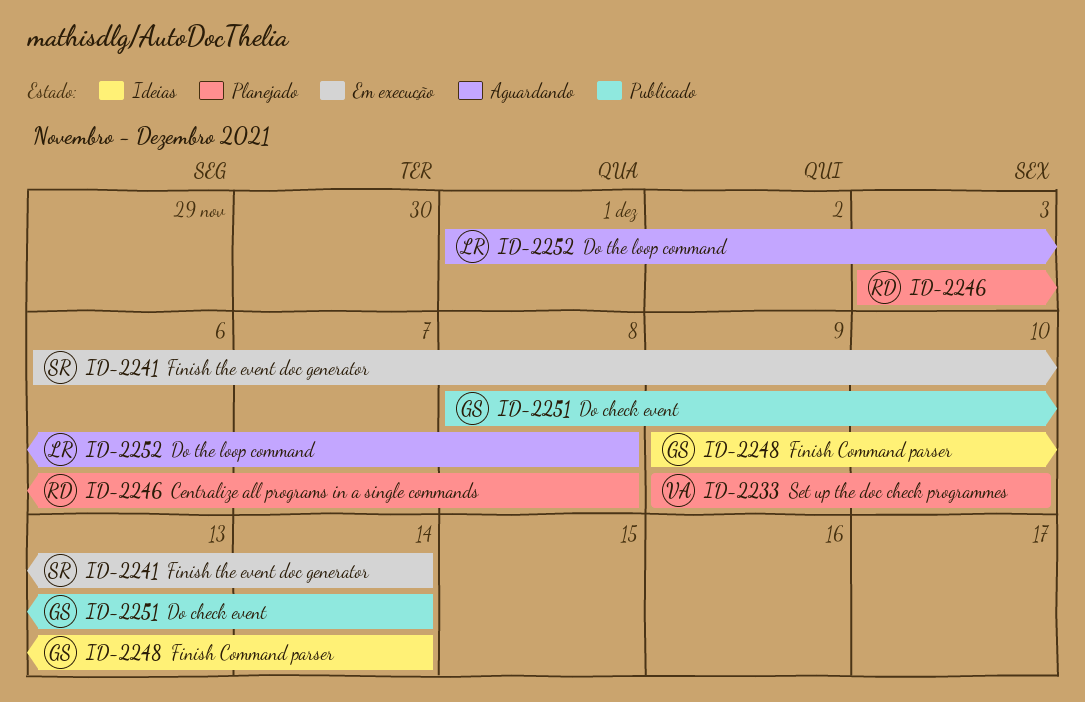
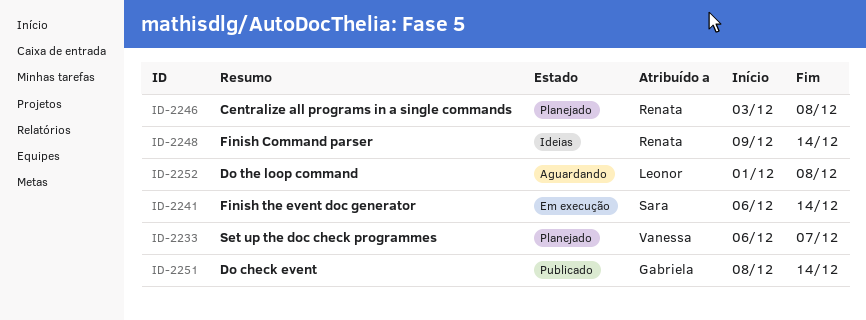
ID-2233, start: Dec 9 -> Dec 6
ID-2233, due: Dec 10 -> Dec 7
ID-2248, owner: Gabriela -> Renata

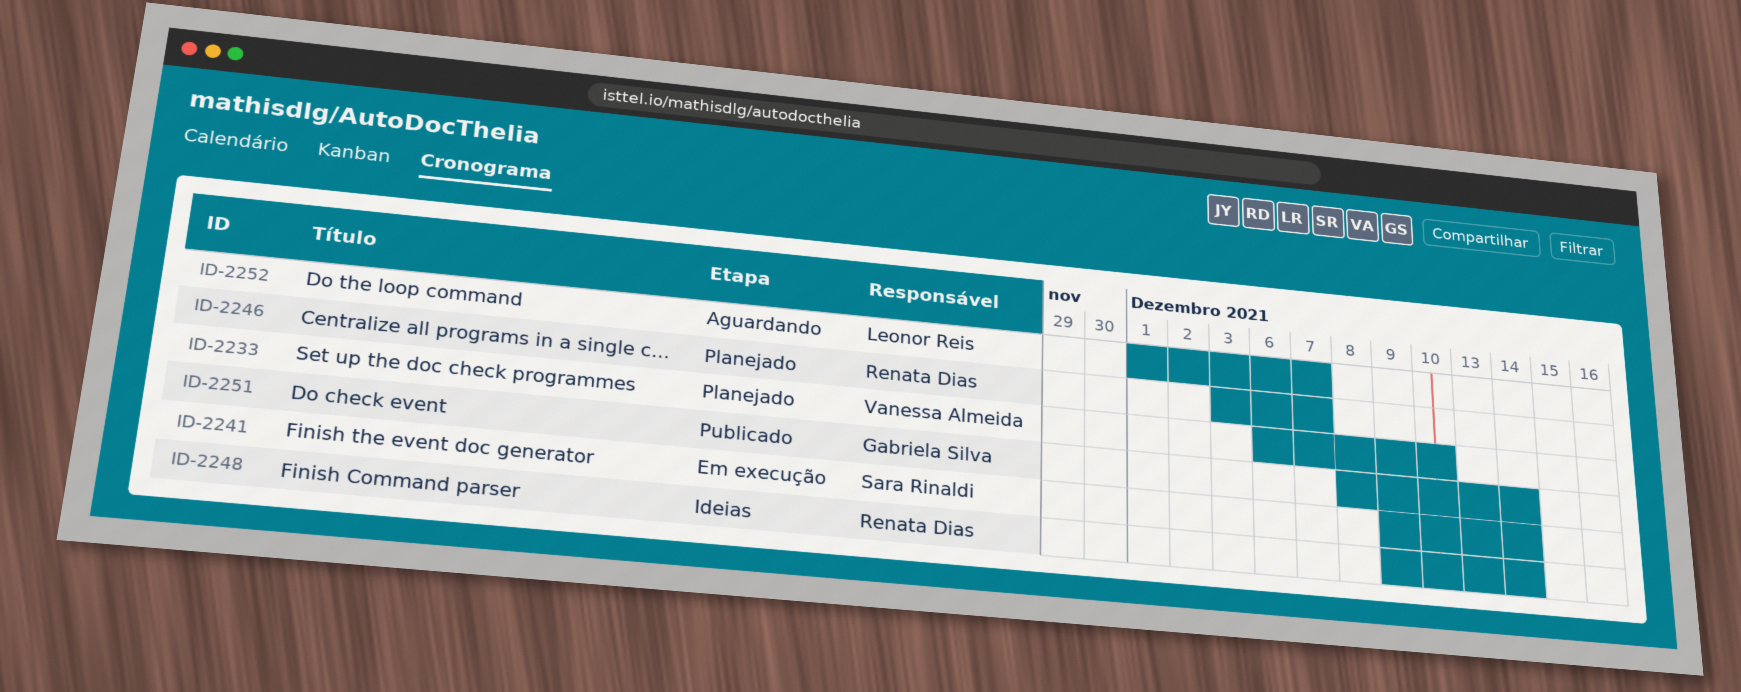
ID-2233, due: Dec 7 -> Dec 10
ID-2241, start: Dec 6 -> Dec 9
ID-2246, due: Dec 8 -> Dec 7
ID-2252, due: Dec 8 -> Dec 7

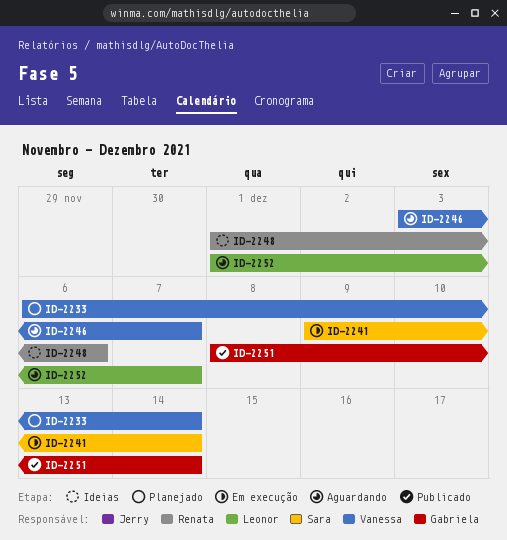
ID-2233, due: Dec 10 -> Dec 14
ID-2246, status: Planejado -> Aguardando
ID-2246, owner: Renata Dias -> Vanessa Almeida
ID-2248, start: Dec 9 -> Dec 1
ID-2248, due: Dec 14 -> Dec 6

